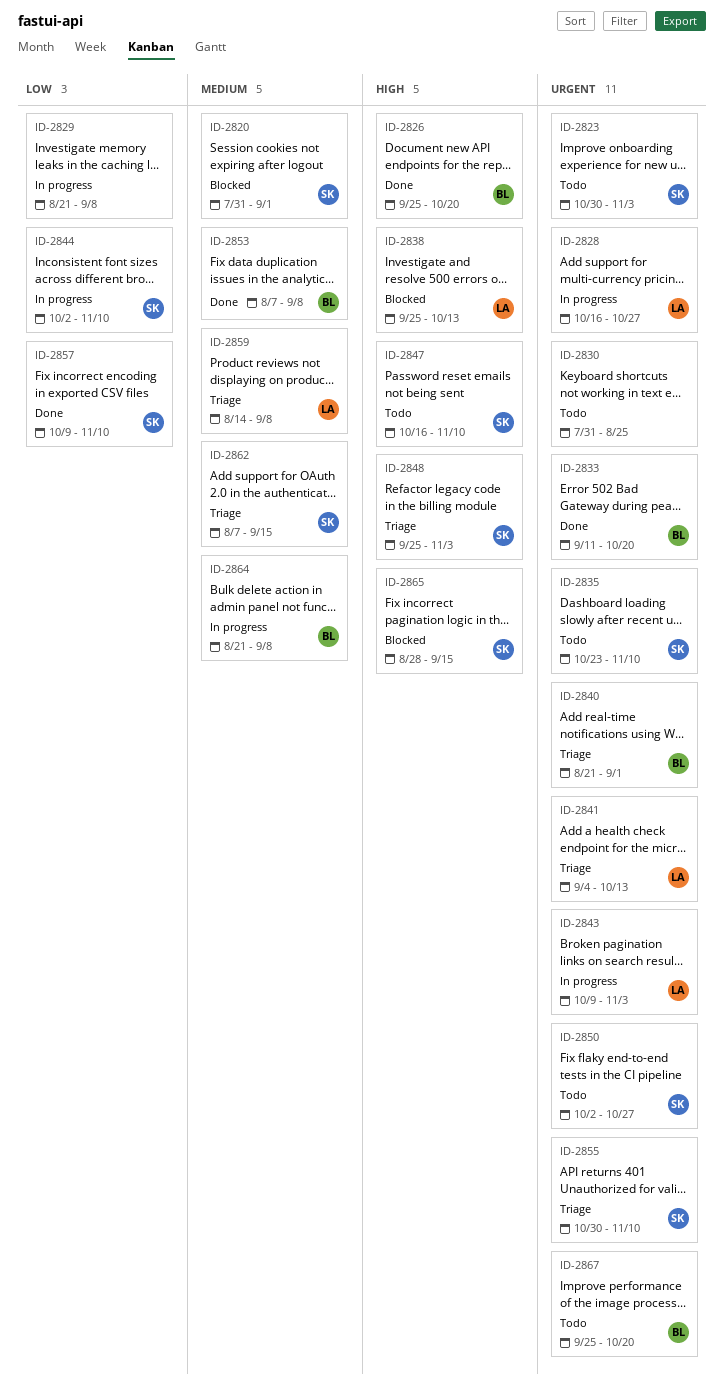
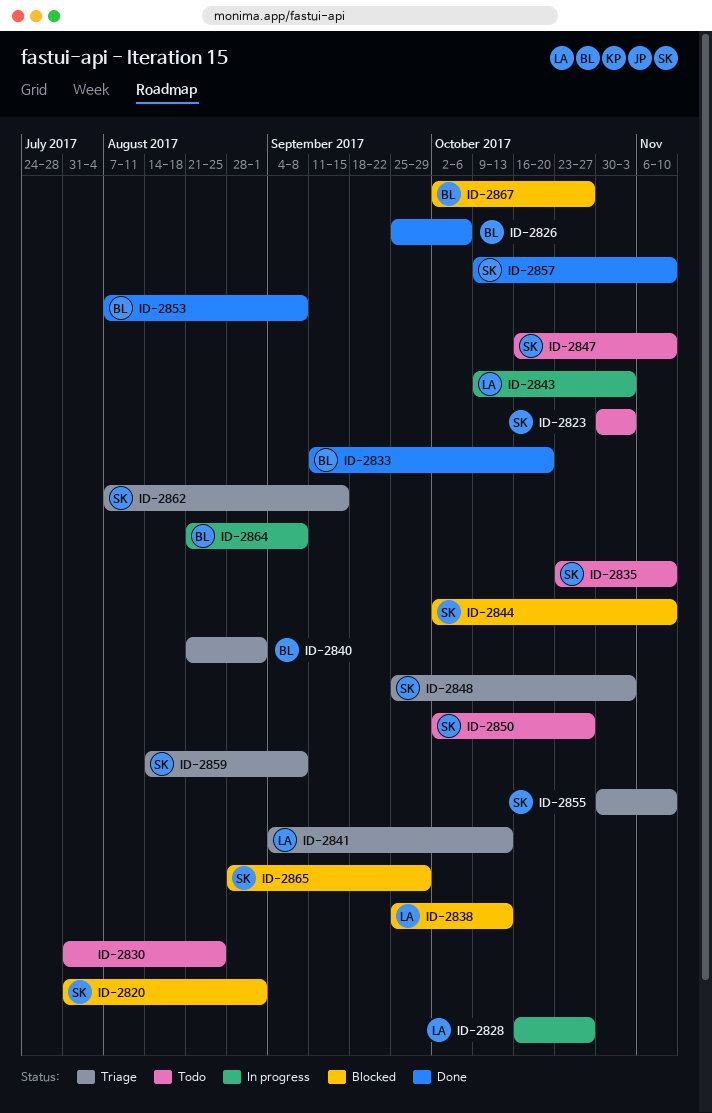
ID-2826, due: Oct 20 -> Oct 6
ID-2829: present -> none
ID-2844, status: In progress -> Blocked
ID-2859, owner: LA -> SK
ID-2865, due: Sep 15 -> Sep 29
ID-2867, status: Todo -> Blocked
ID-2867, start: Sep 25 -> Oct 2
ID-2867, due: Oct 20 -> Oct 27

